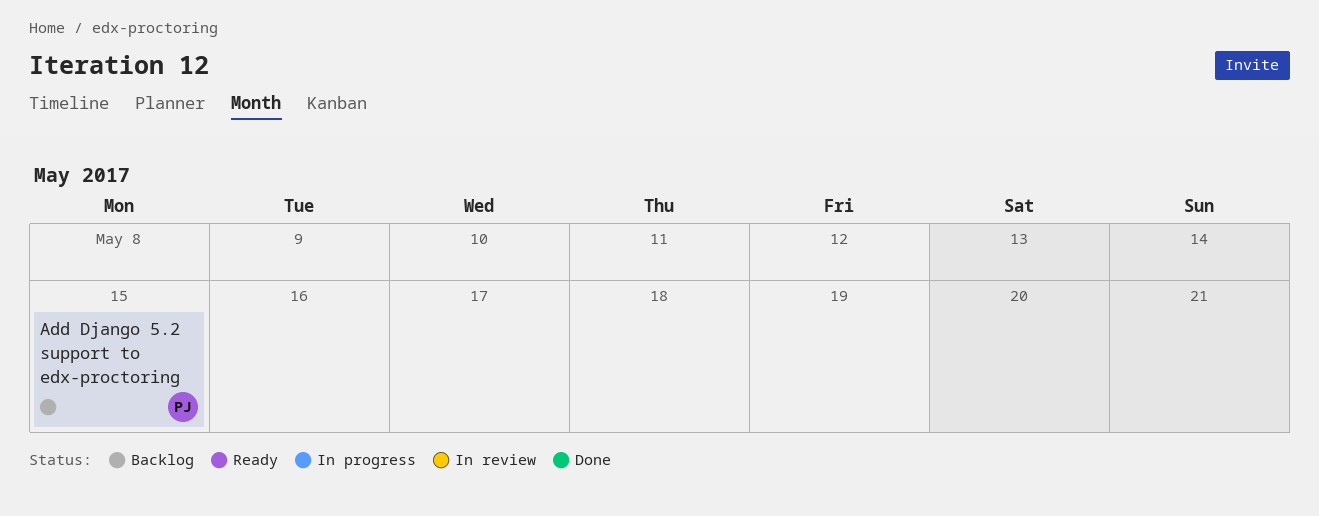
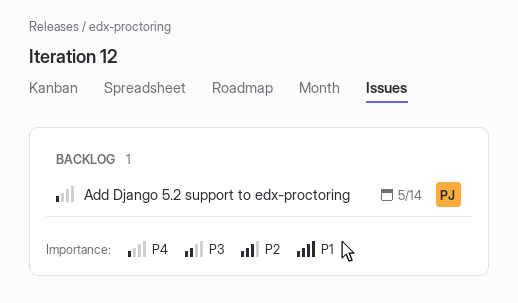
Add Django 5.2 support to edx-proctoring, due: May 15 -> May 14

